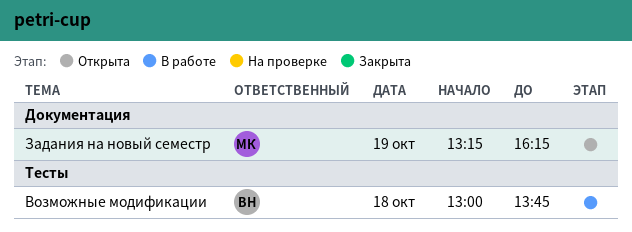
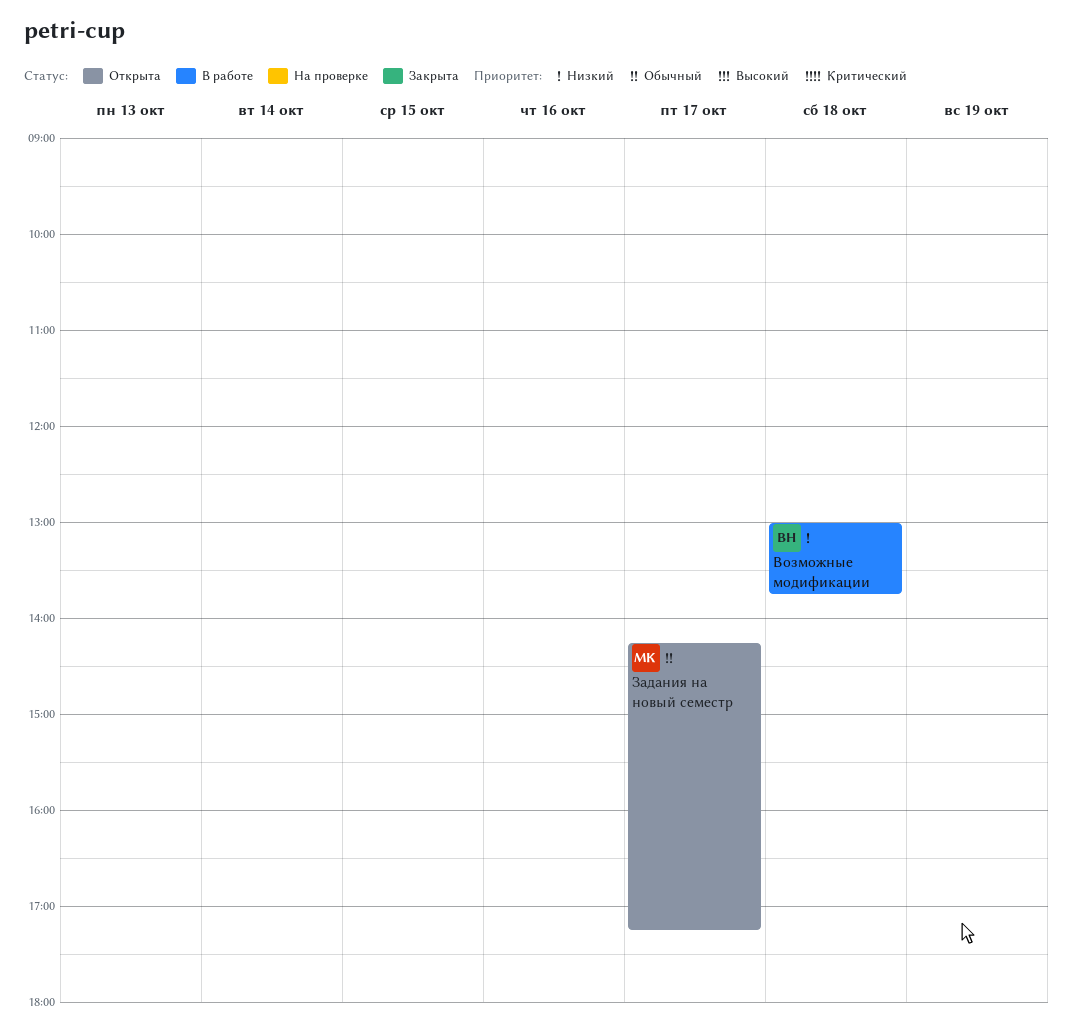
Задания на новый семестр, day: Oct 19 -> Oct 17
Задания на новый семестр, begins: 13:15 -> 14:15
Задания на новый семестр, ends: 16:15 -> 17:15

